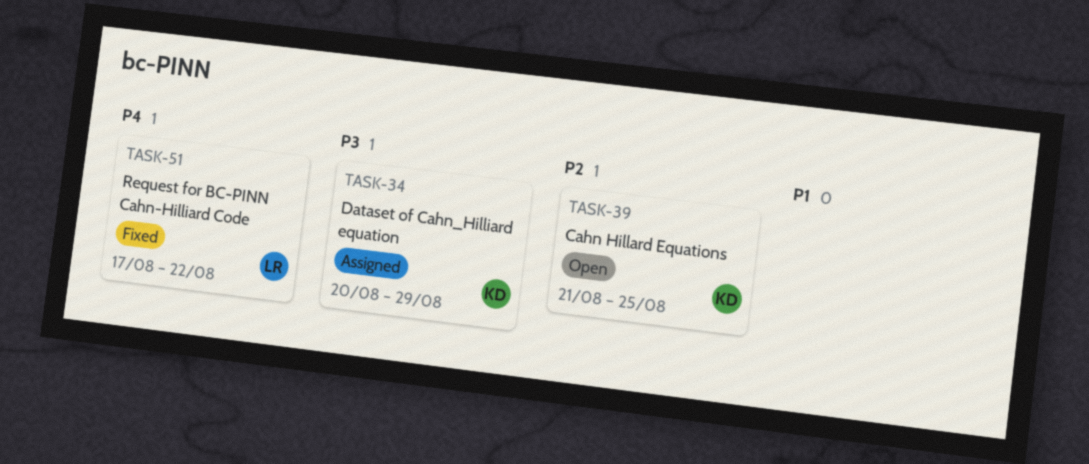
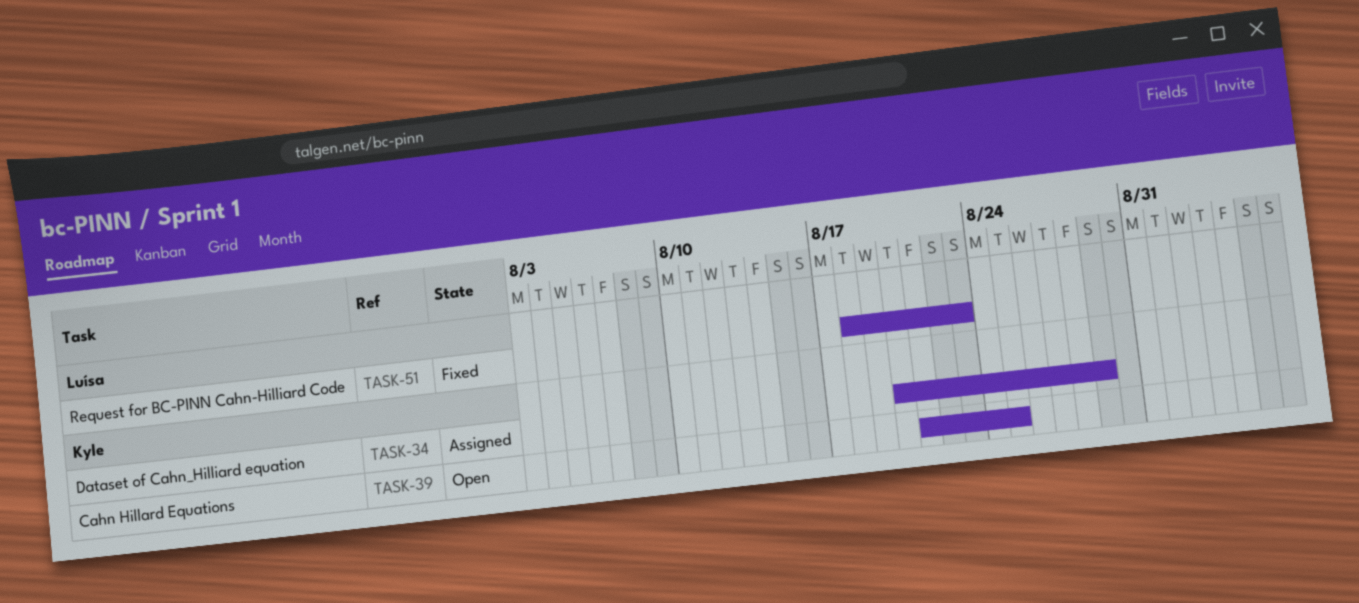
TASK-51, start: Aug 17 -> Aug 18
TASK-51, due: Aug 22 -> Aug 23

